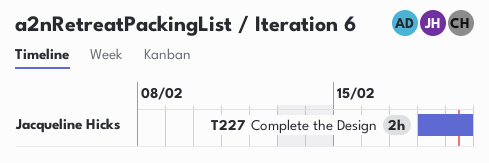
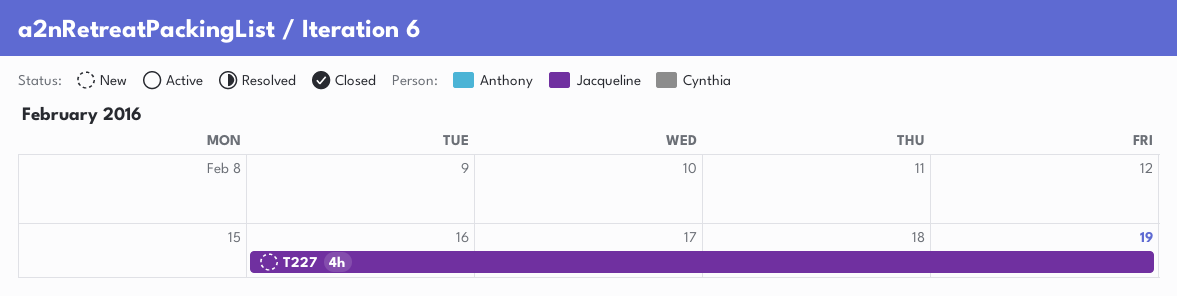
T227, estimate: 2h -> 4h
T227, start: Feb 18 -> Feb 16

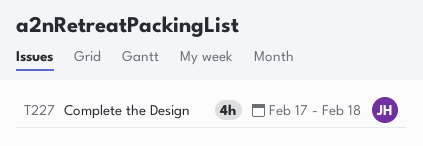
T227, start: Feb 16 -> Feb 17
T227, due: Feb 19 -> Feb 18

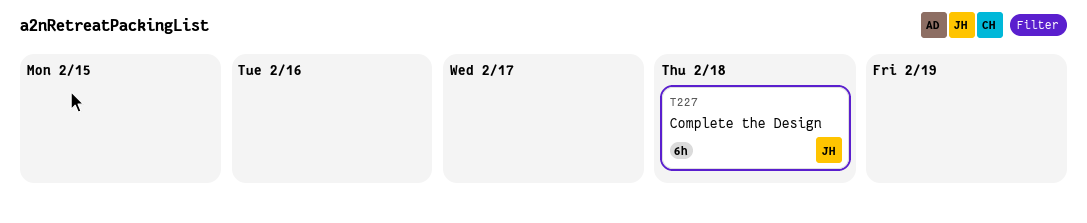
T227, estimate: 4h -> 6h

